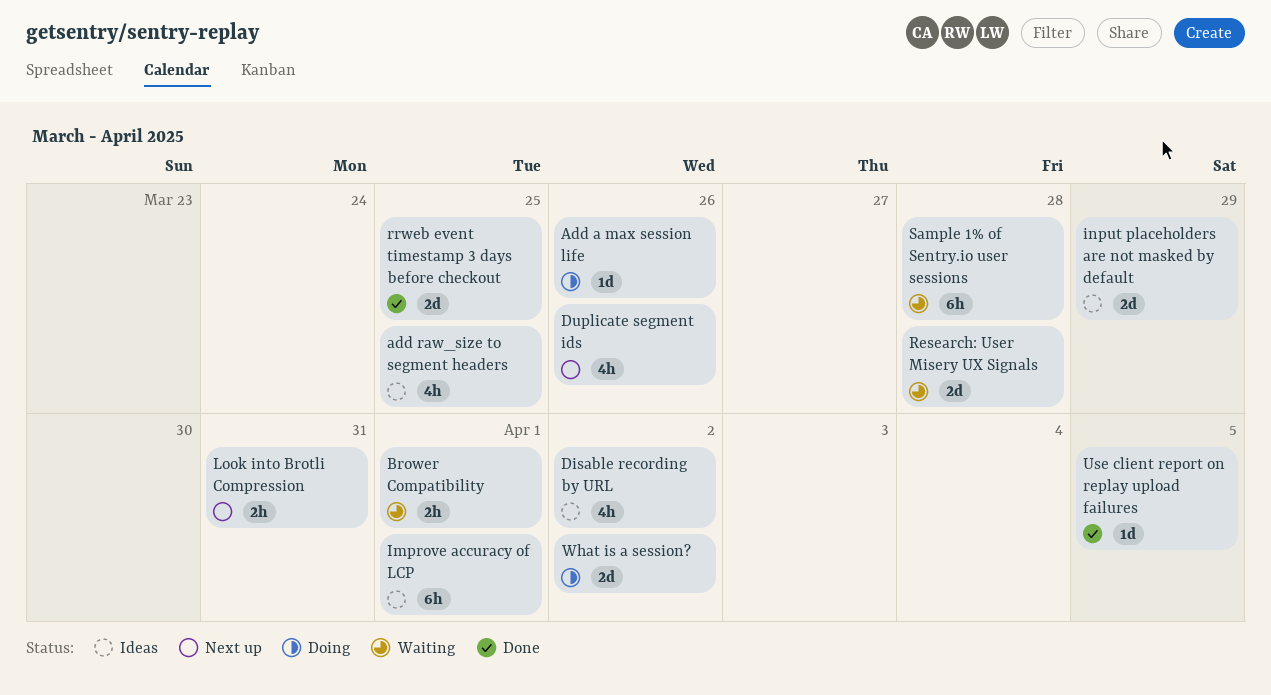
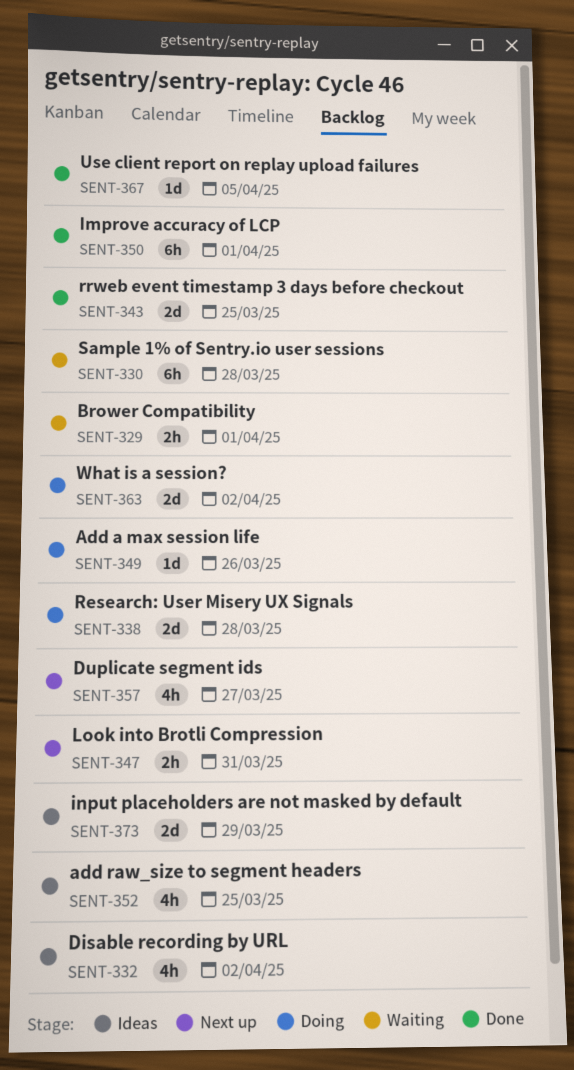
Duplicate segment ids, due: Mar 26 -> Mar 27
Improve accuracy of LCP, status: Ideas -> Done
Research: User Misery UX Signals, status: Waiting -> Doing

